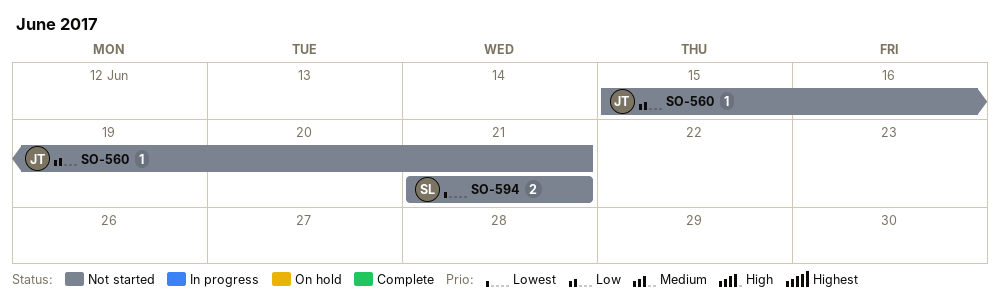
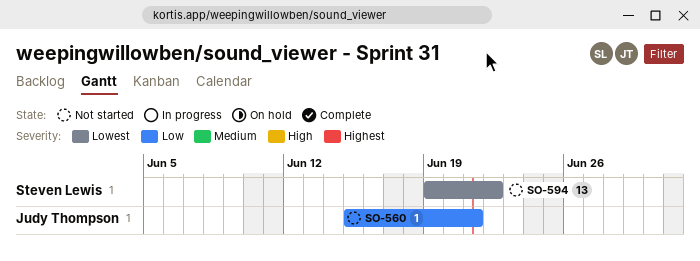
SO-594, estimate: 2 -> 13
SO-594, start: Jun 21 -> Jun 19
SO-594, due: Jun 21 -> Jun 22

